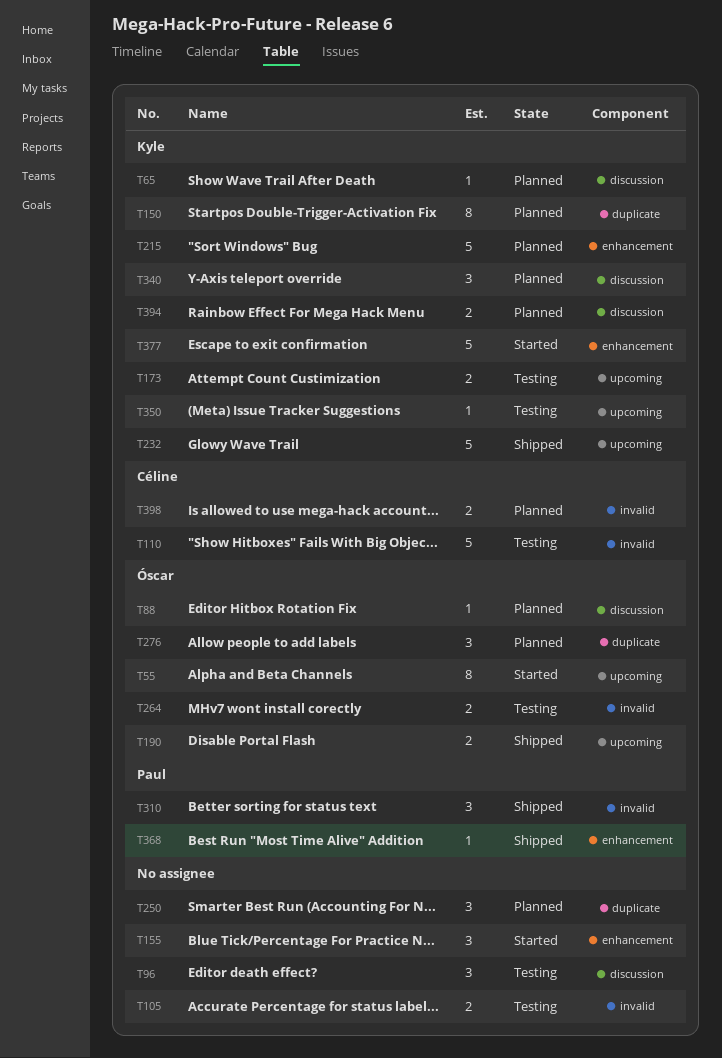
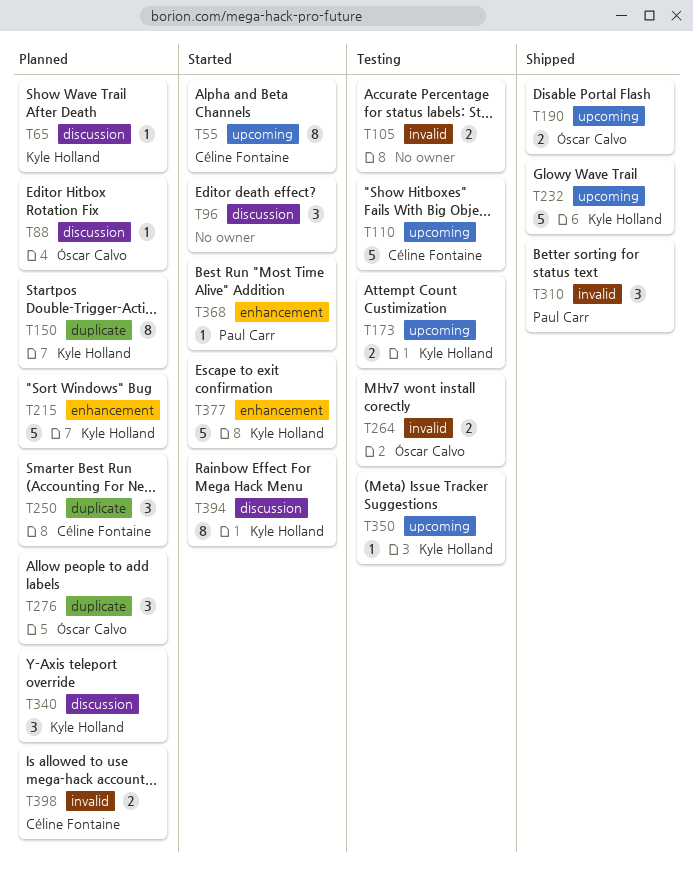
T55, owner: Óscar Calvo -> Céline Fontaine
T96, status: Testing -> Started
T110, label: invalid -> upcoming
T155: present -> none
T250, owner: none -> Céline Fontaine
T368, status: Shipped -> Started
T394, status: Planned -> Started
T394, estimate: 2 -> 8

